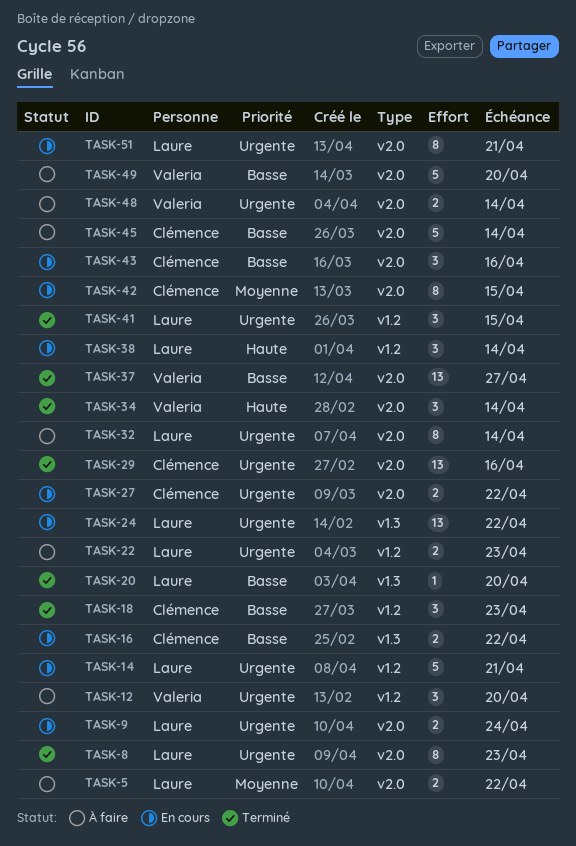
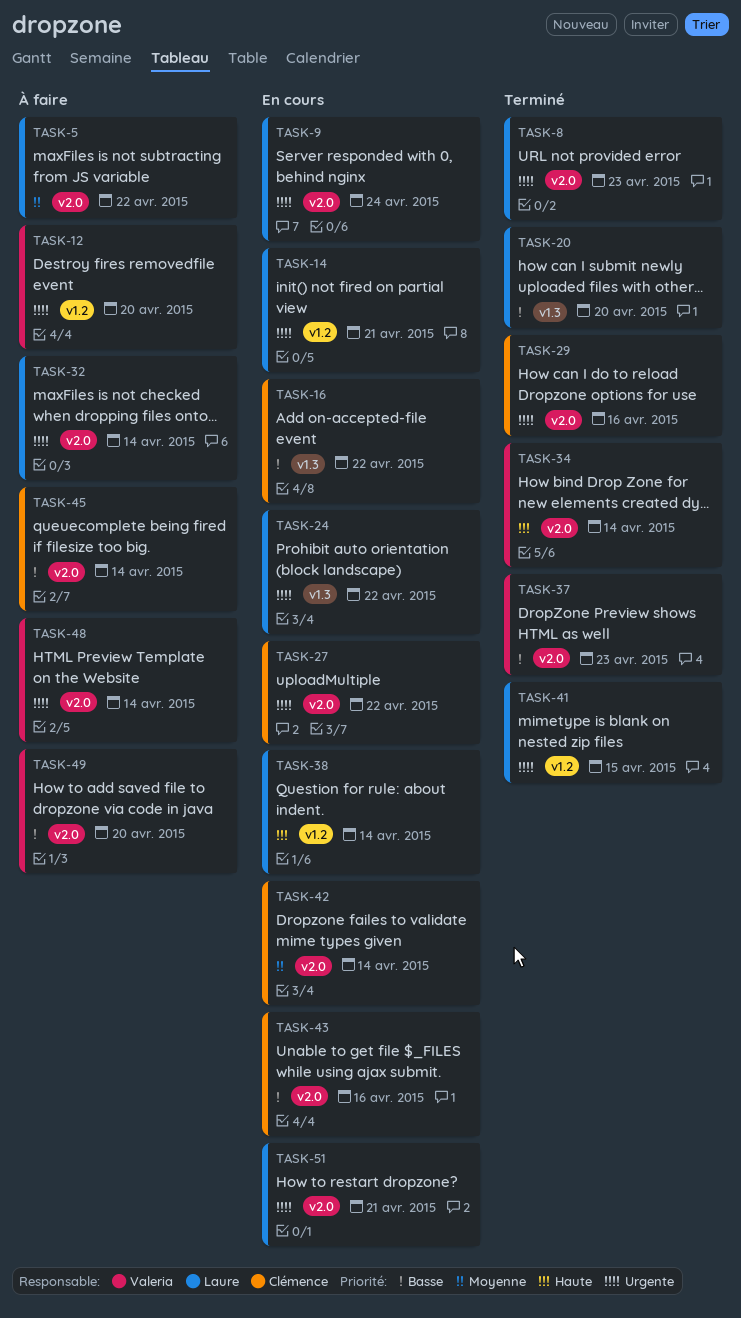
TASK-18: present -> none
TASK-22: present -> none
TASK-37, due: Apr 27 -> Apr 23
TASK-42, due: Apr 15 -> Apr 14

